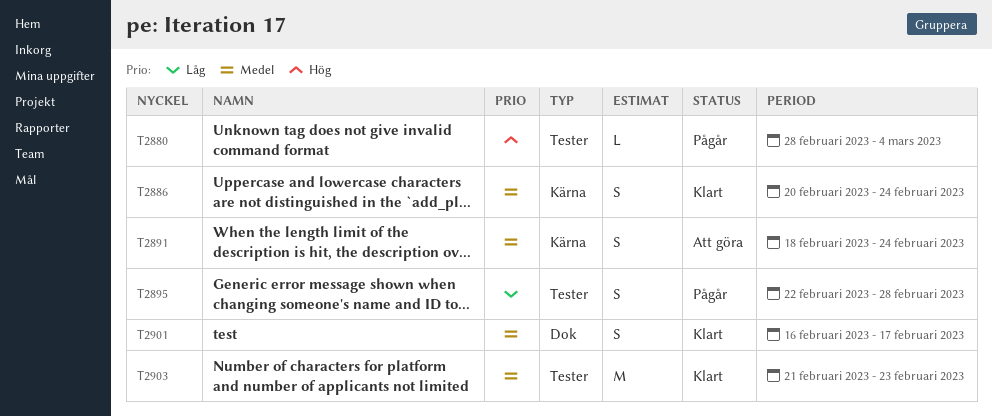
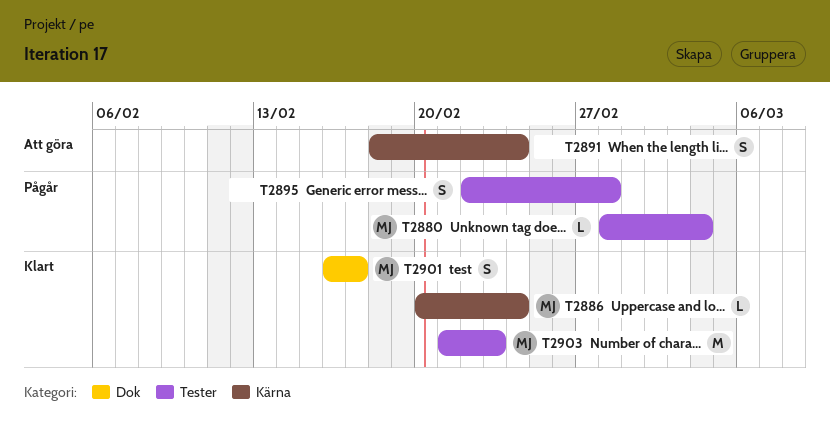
T2886, estimate: S -> L

